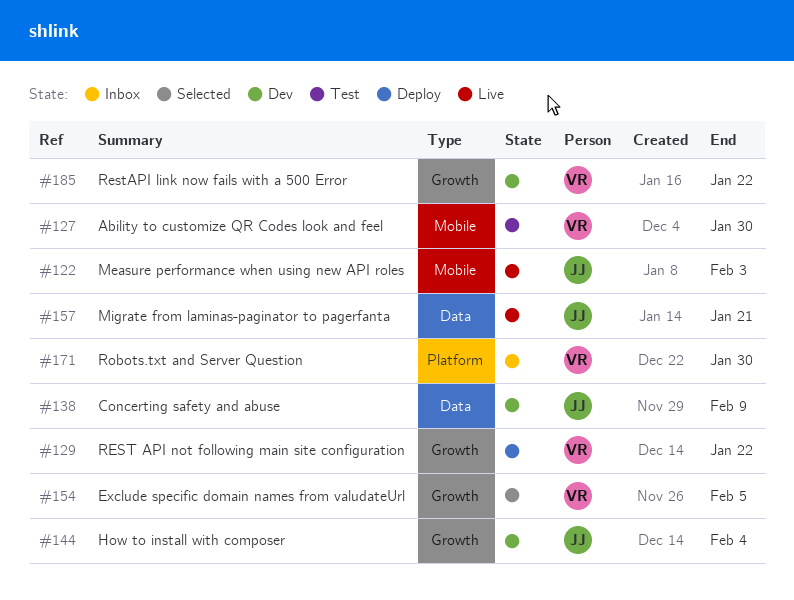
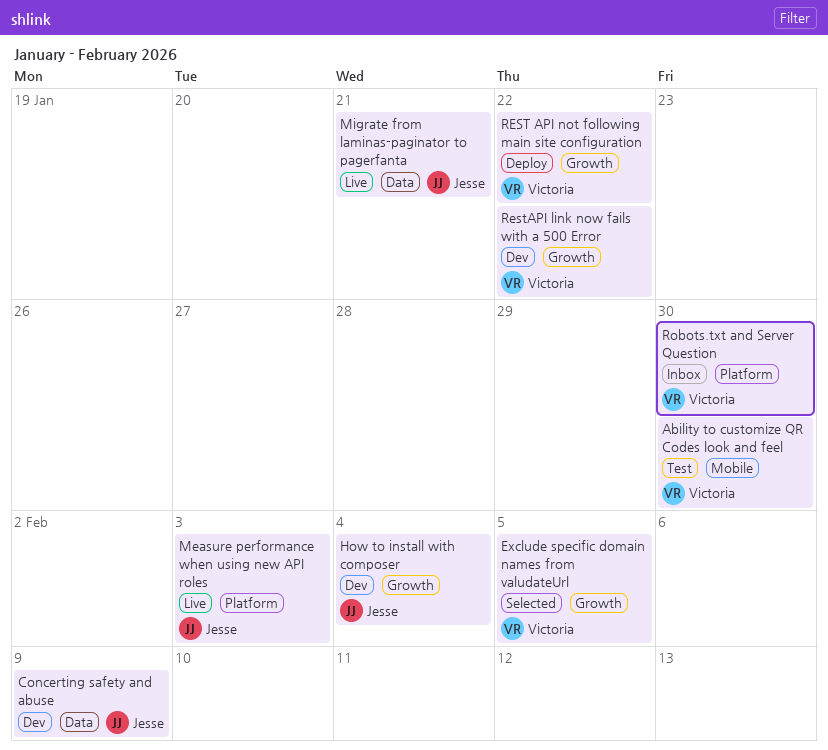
Measure performance when using new API roles, label: Mobile -> Platform

